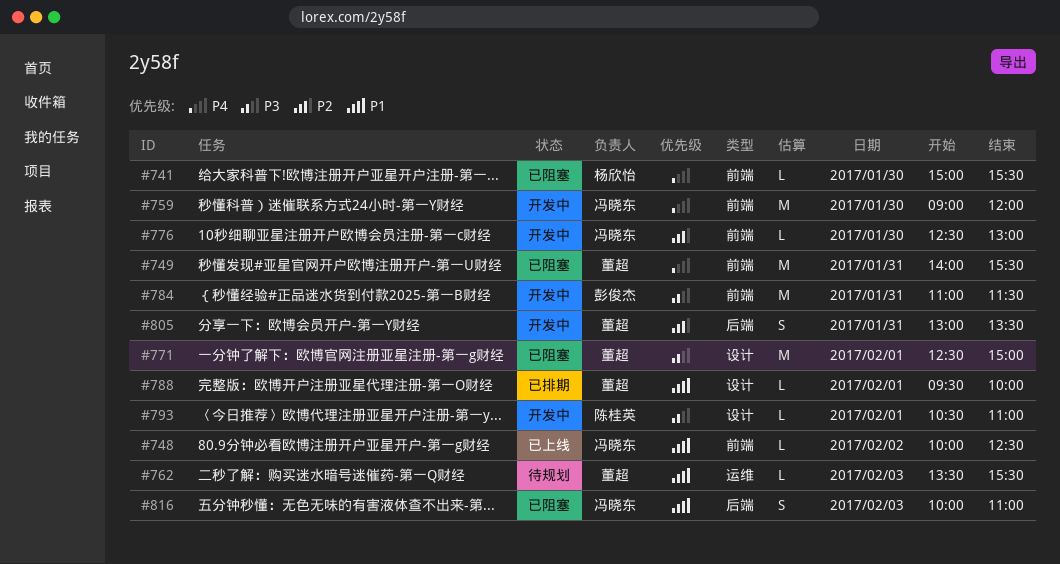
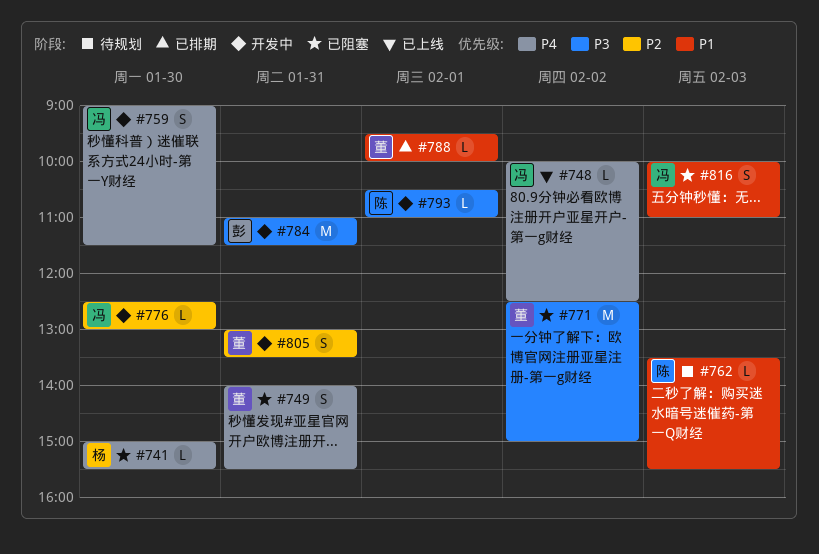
#748, priority: P1 -> P4
#749, estimate: M -> S
#759, estimate: M -> S
#759, ends: 12:00 -> 11:30
#762, owner: 董超 -> 陈桂英
#771, day: Feb 1 -> Feb 2

